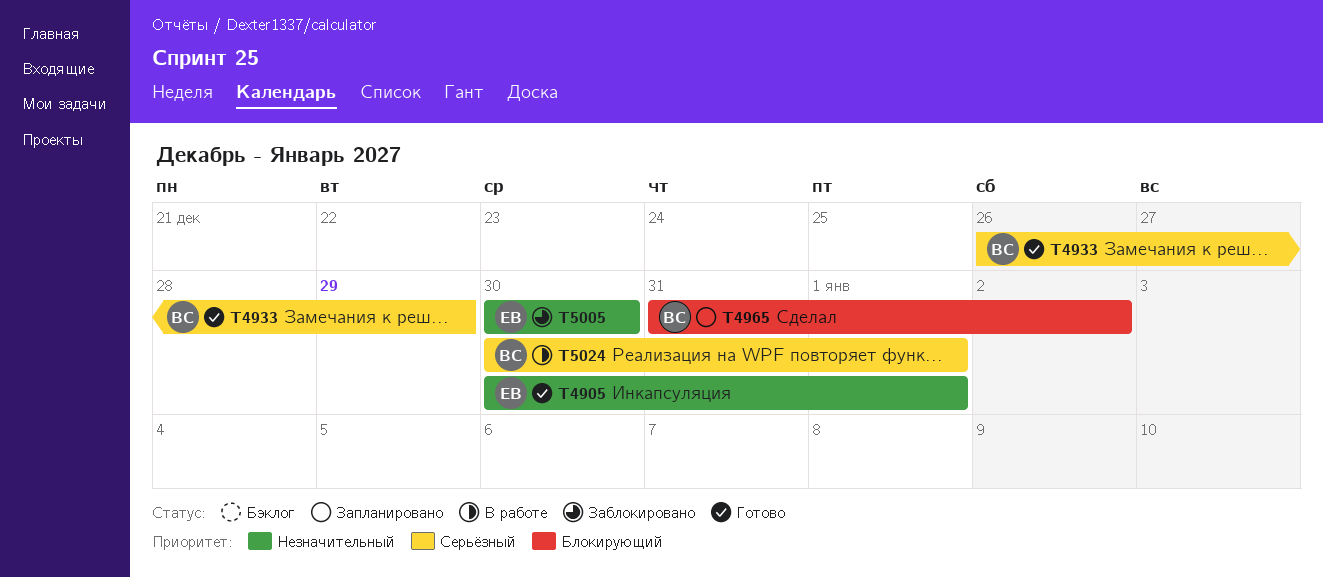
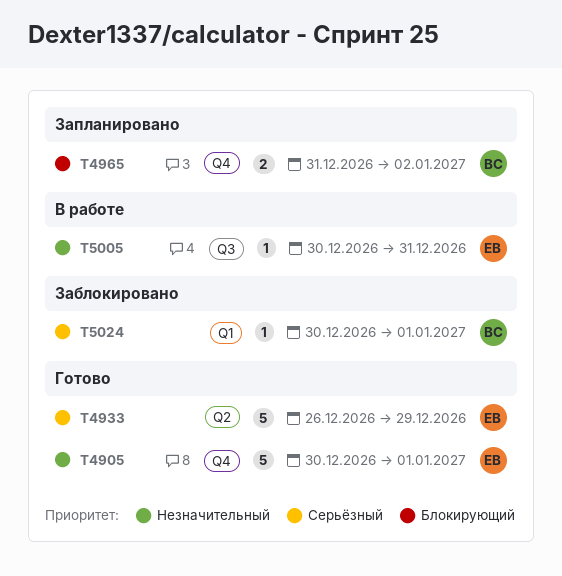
T4933, owner: ВС -> ЕВ
T5005, status: Заблокировано -> В работе
T5005, due: Dec 30 -> Dec 31
T5024, status: В работе -> Заблокировано

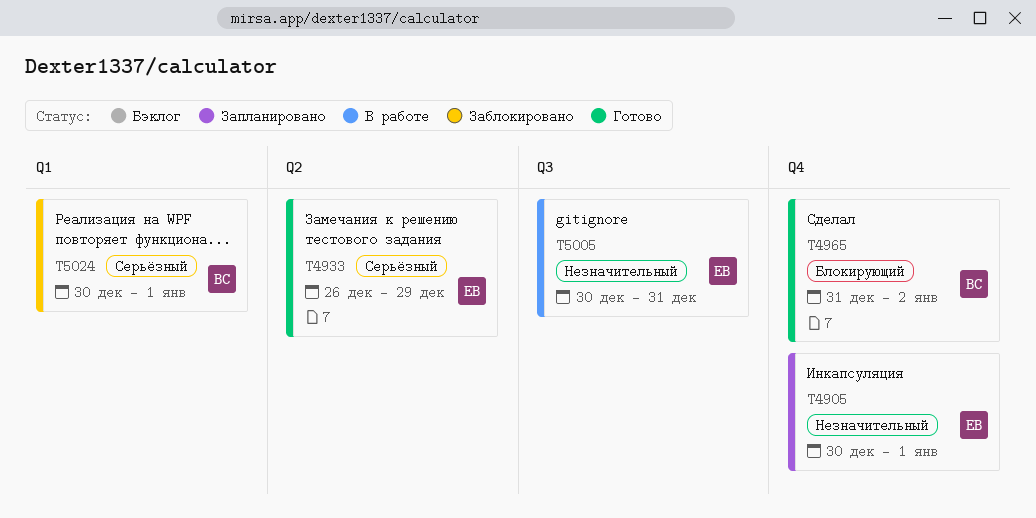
T4905, status: Готово -> Запланировано
T4965, status: Запланировано -> Готово

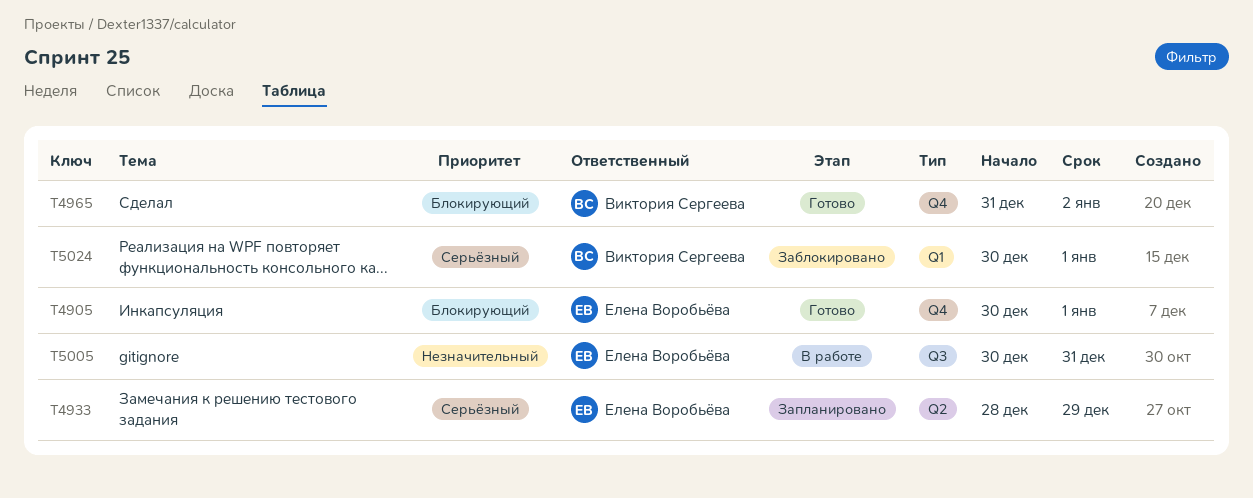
T4905, status: Запланировано -> Готово
T4905, priority: Незначительный -> Блокирующий
T4933, status: Готово -> Запланировано
T4933, start: Dec 26 -> Dec 28

